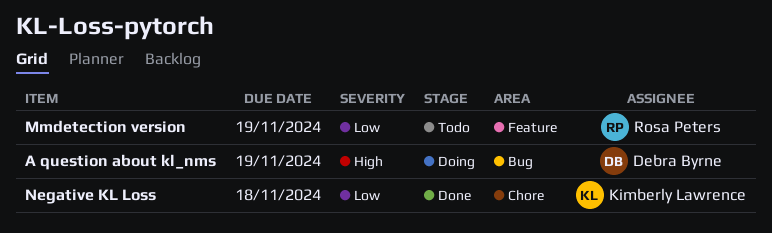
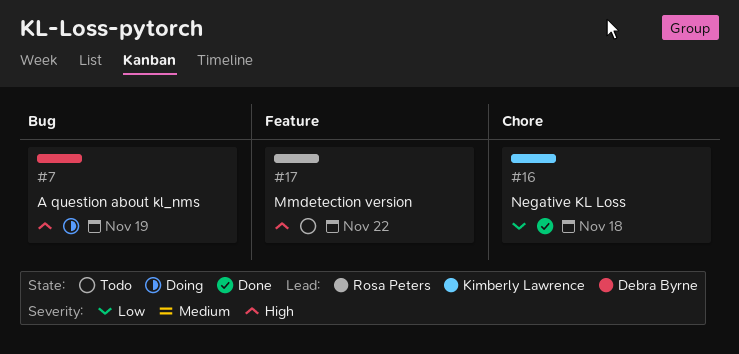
Mmdetection version, priority: Low -> High
Mmdetection version, due: Nov 19 -> Nov 22

